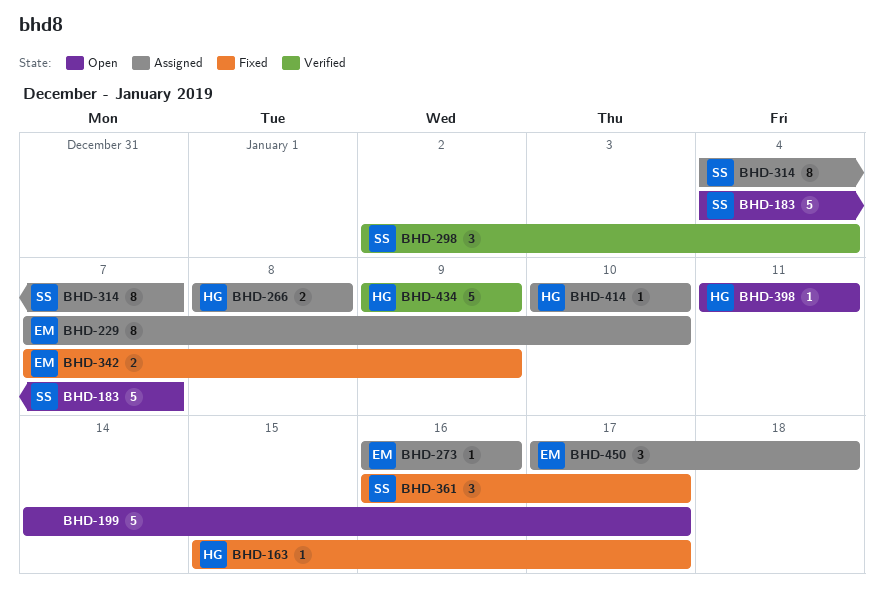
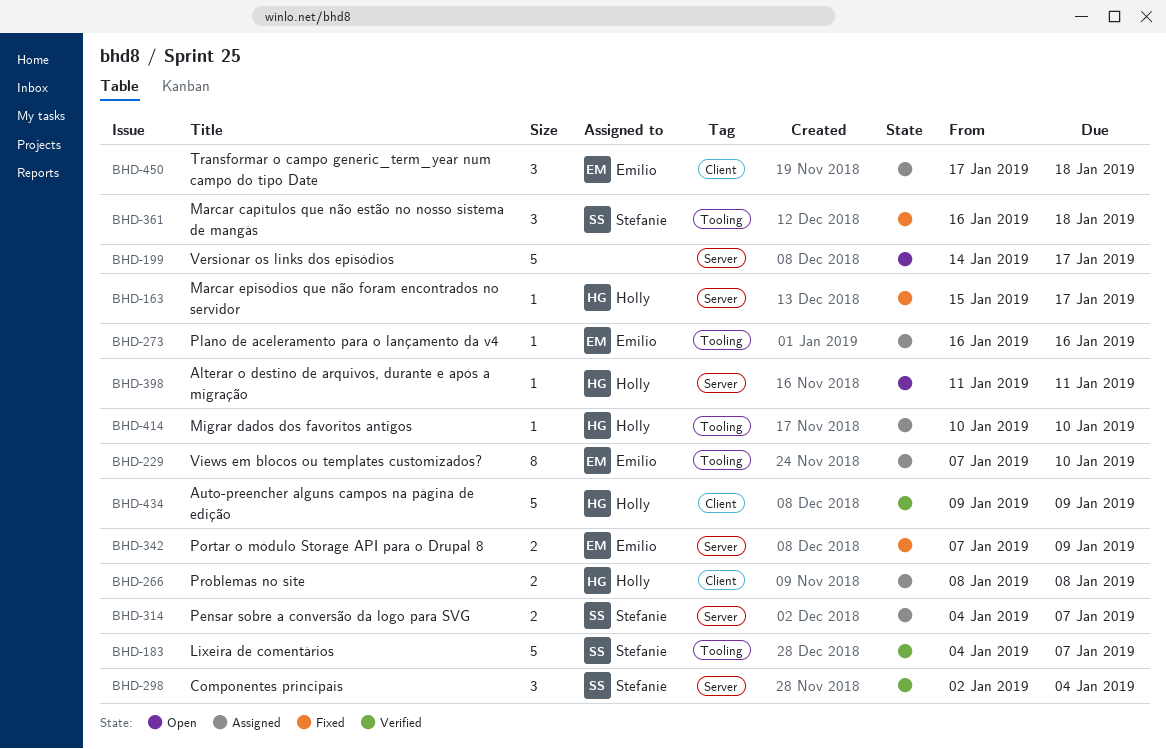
BHD-183, status: Open -> Verified
BHD-314, estimate: 8 -> 2
BHD-361, due: Jan 17 -> Jan 18

